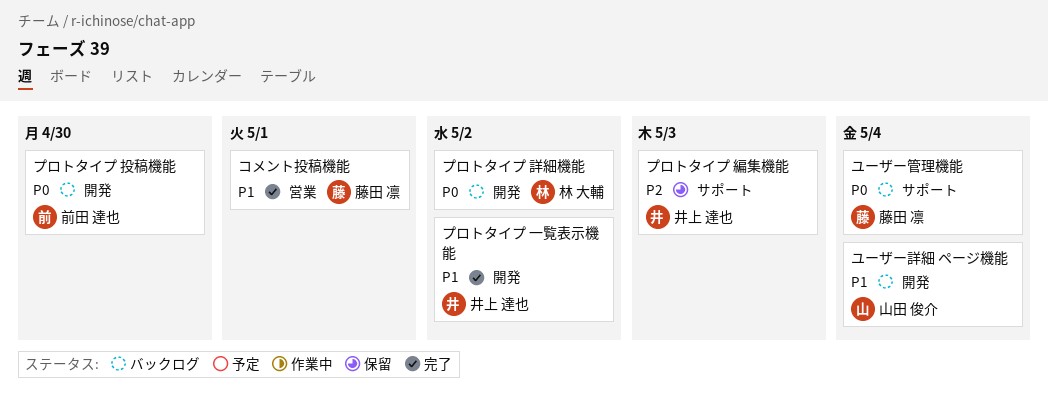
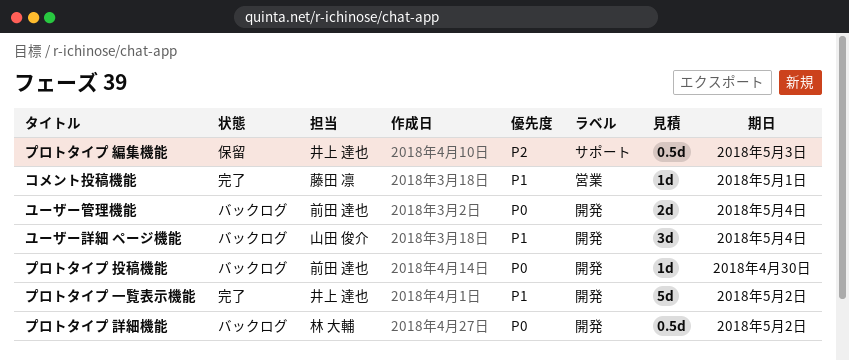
ユーザー管理機能, owner: 藤田 凛 -> 前田 達也
ユーザー管理機能, label: サポート -> 開発

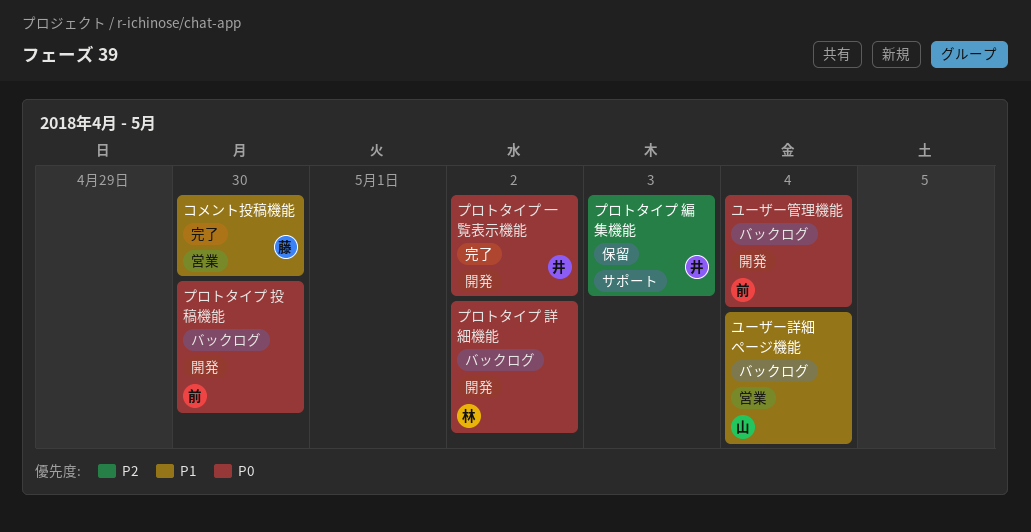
コメント投稿機能, due: May 1 -> Apr 30
プロトタイプ 一覧表示機能, priority: P1 -> P0
ユーザー詳細 ページ機能, label: 開発 -> 営業

